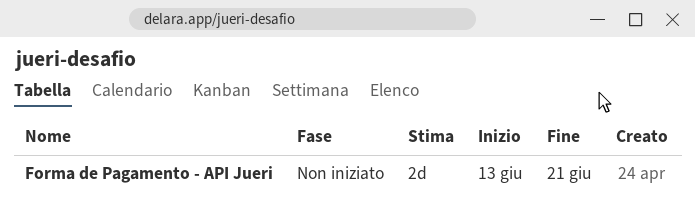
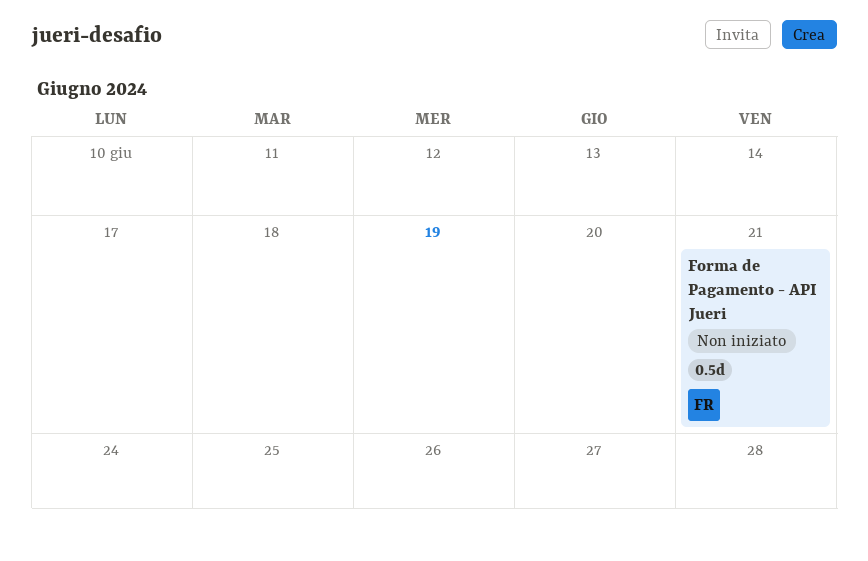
Forma de Pagamento - API Jueri, estimate: 2d -> 0.5d

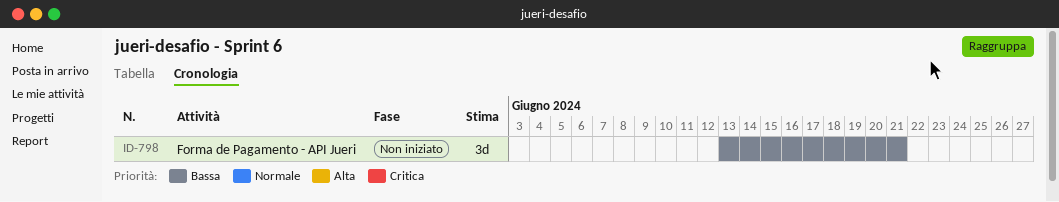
Forma de Pagamento - API Jueri, estimate: 0.5d -> 3d

